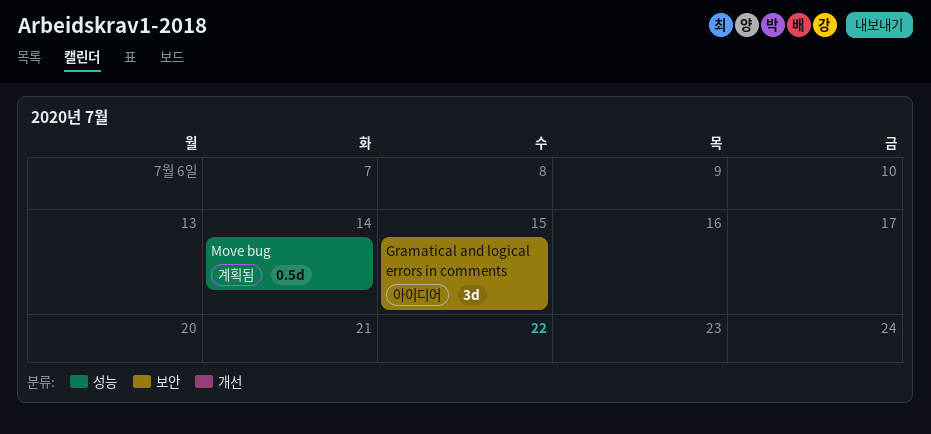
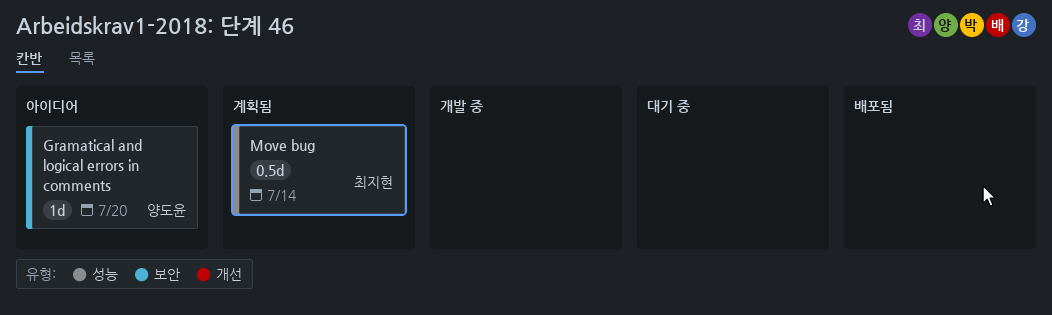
Gramatical and logical errors in comments, estimate: 3d -> 1d
Gramatical and logical errors in comments, due: Jul 15 -> Jul 20

